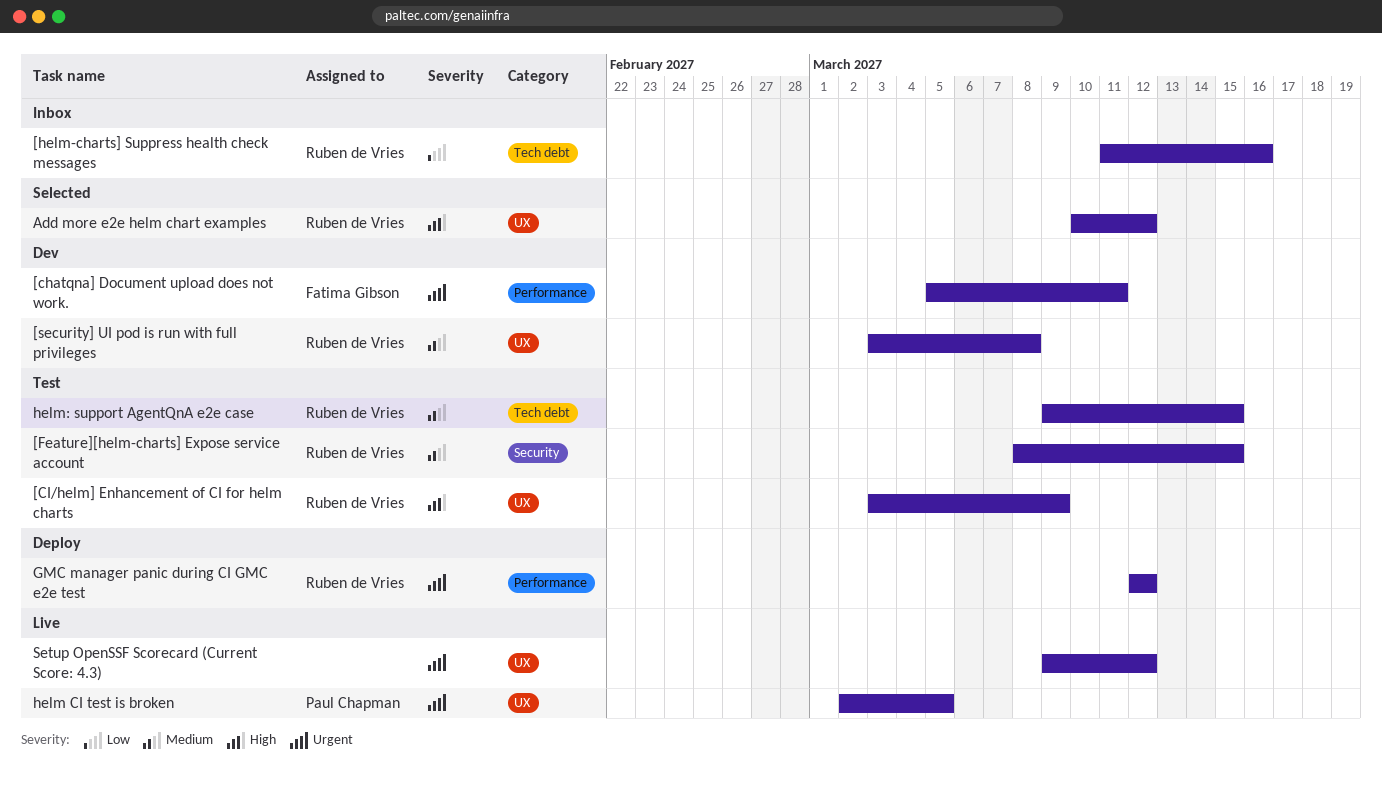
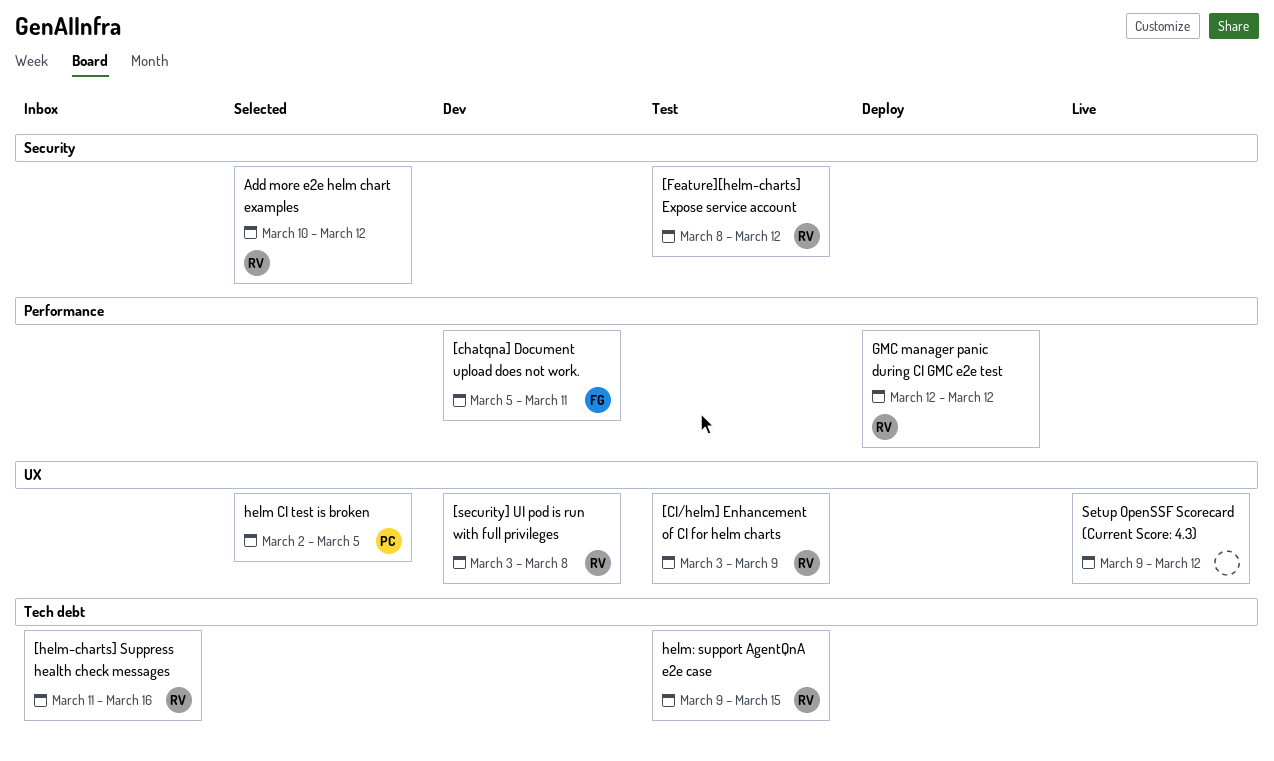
[Feature][helm-charts] Expose service account, due: Mar 15 -> Mar 12
Add more e2e helm chart examples, label: UX -> Security
helm CI test is broken, status: Live -> Selected

